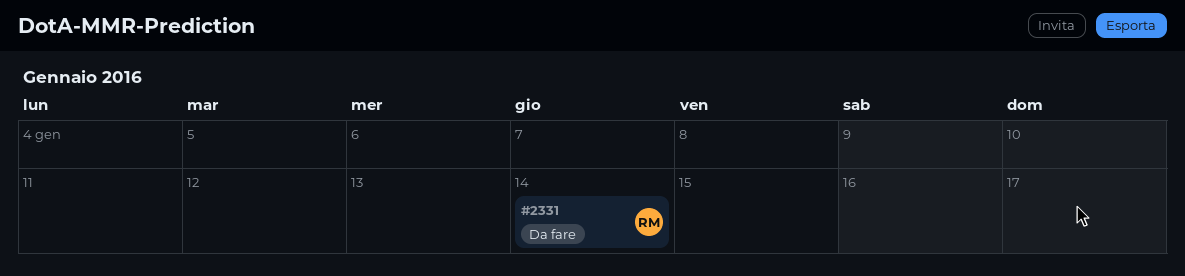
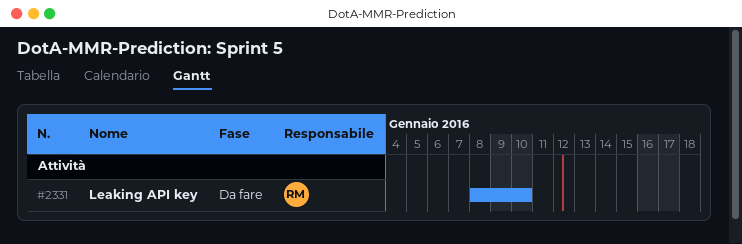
#2331, due: Jan 14 -> Jan 10

